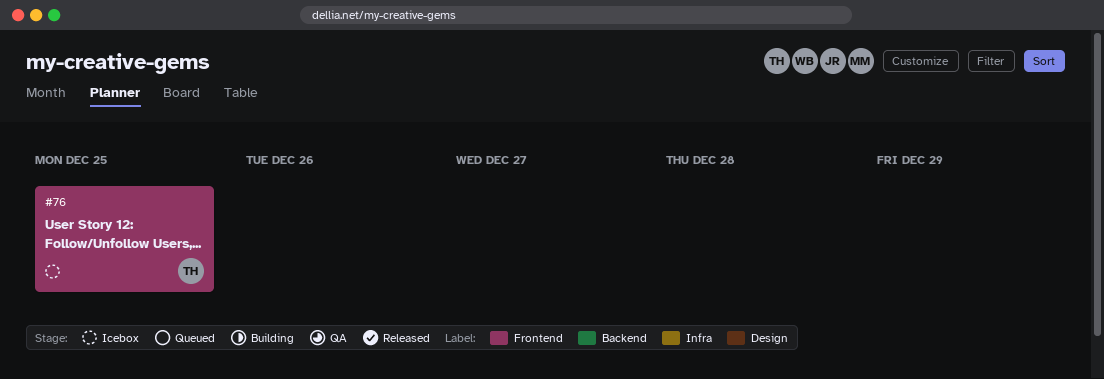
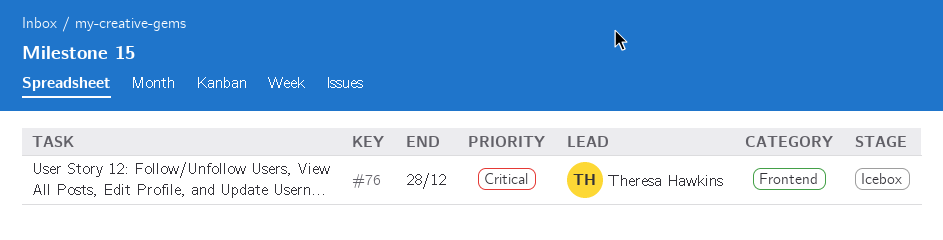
#76, due: Dec 25 -> Dec 28

